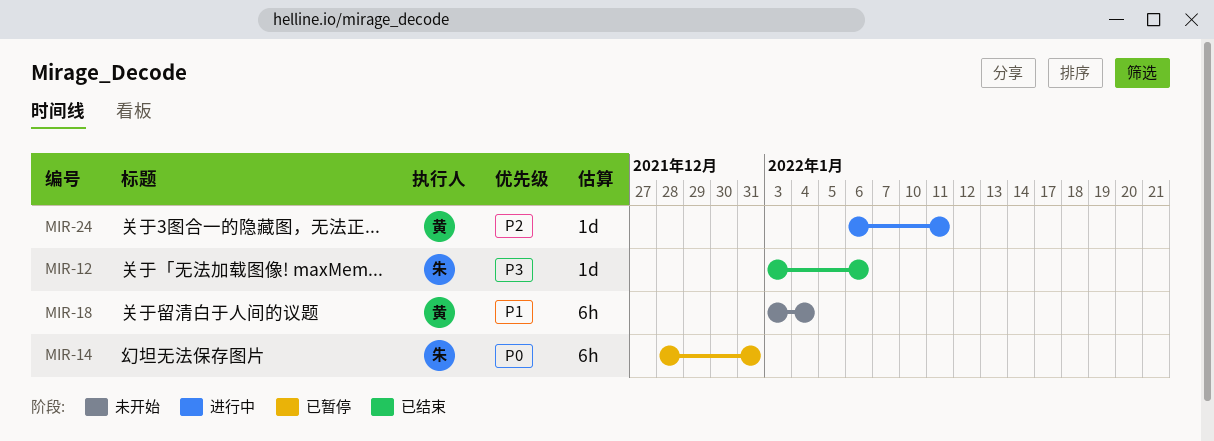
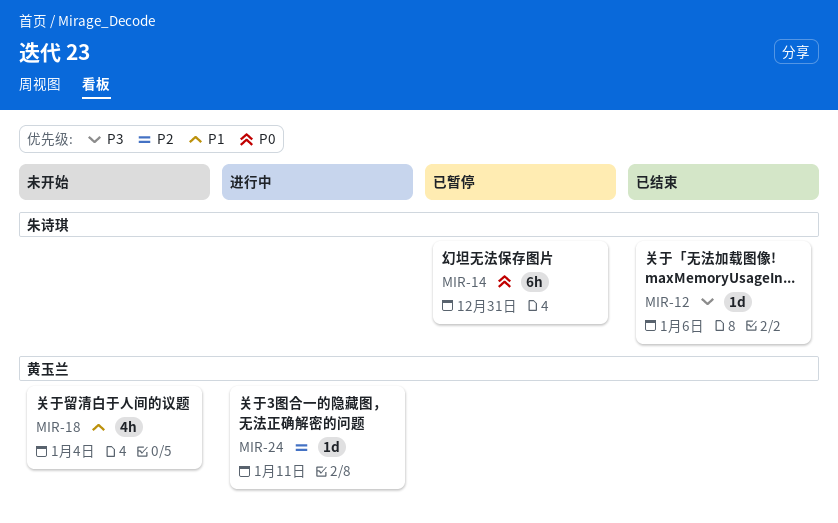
MIR-18, estimate: 6h -> 4h

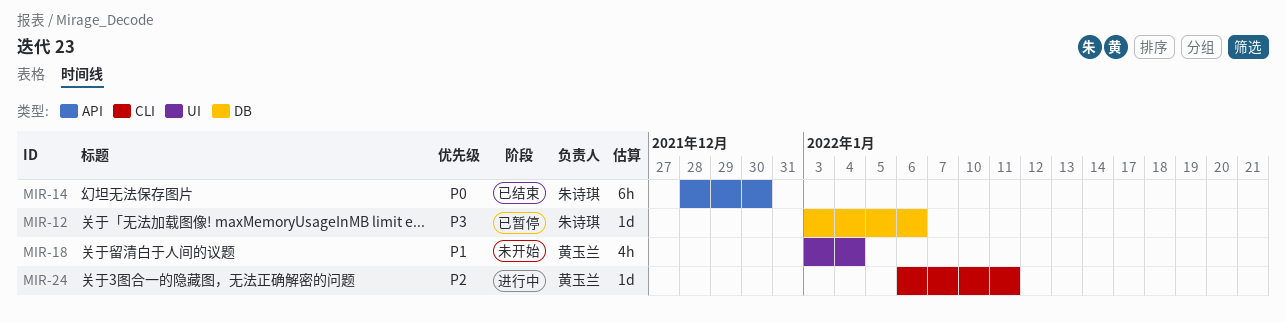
MIR-12, status: 已结束 -> 已暂停
MIR-14, status: 已暂停 -> 已结束
MIR-14, due: Dec 31 -> Dec 30

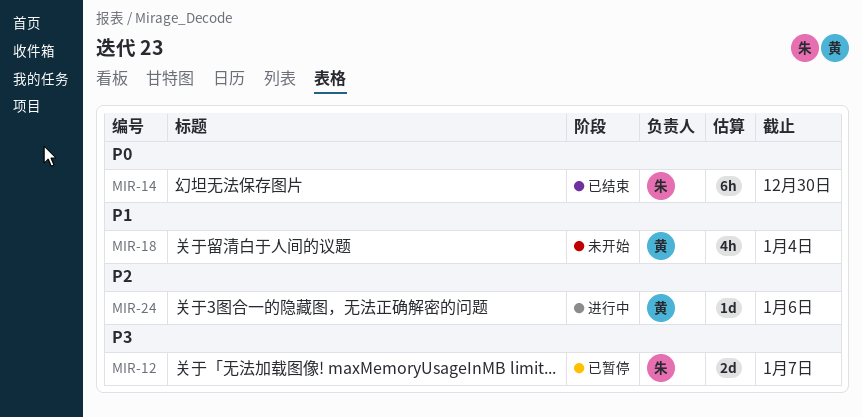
MIR-12, estimate: 1d -> 2d
MIR-12, due: Jan 6 -> Jan 7
MIR-24, due: Jan 11 -> Jan 6

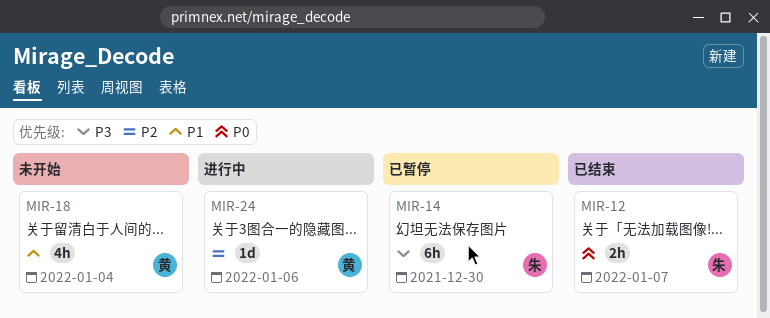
MIR-12, status: 已暂停 -> 已结束
MIR-12, priority: P3 -> P0
MIR-12, estimate: 2d -> 2h
MIR-14, status: 已结束 -> 已暂停
MIR-14, priority: P0 -> P3

